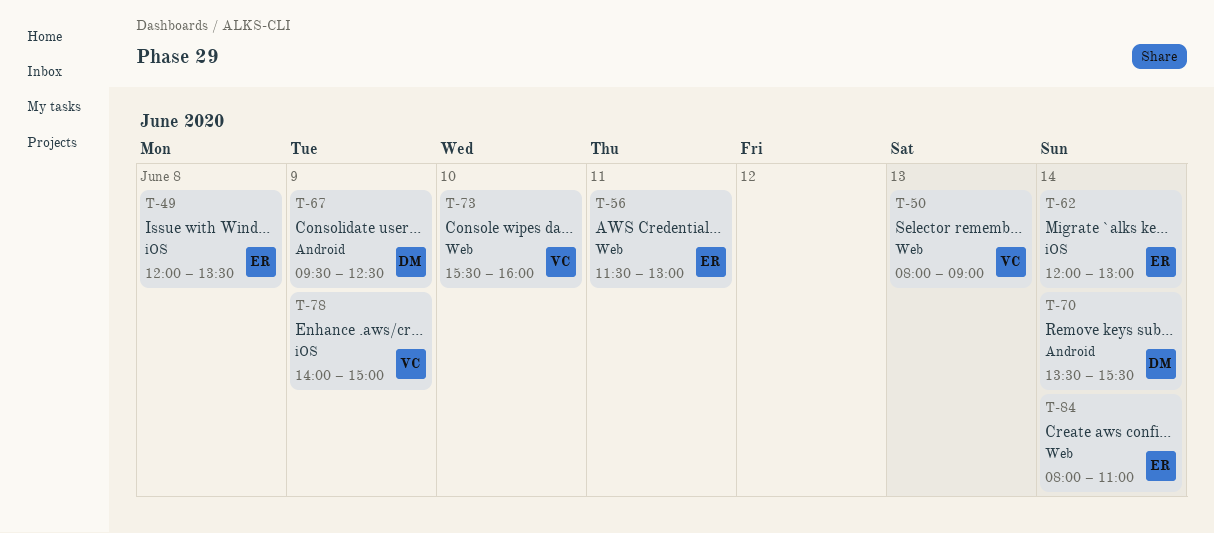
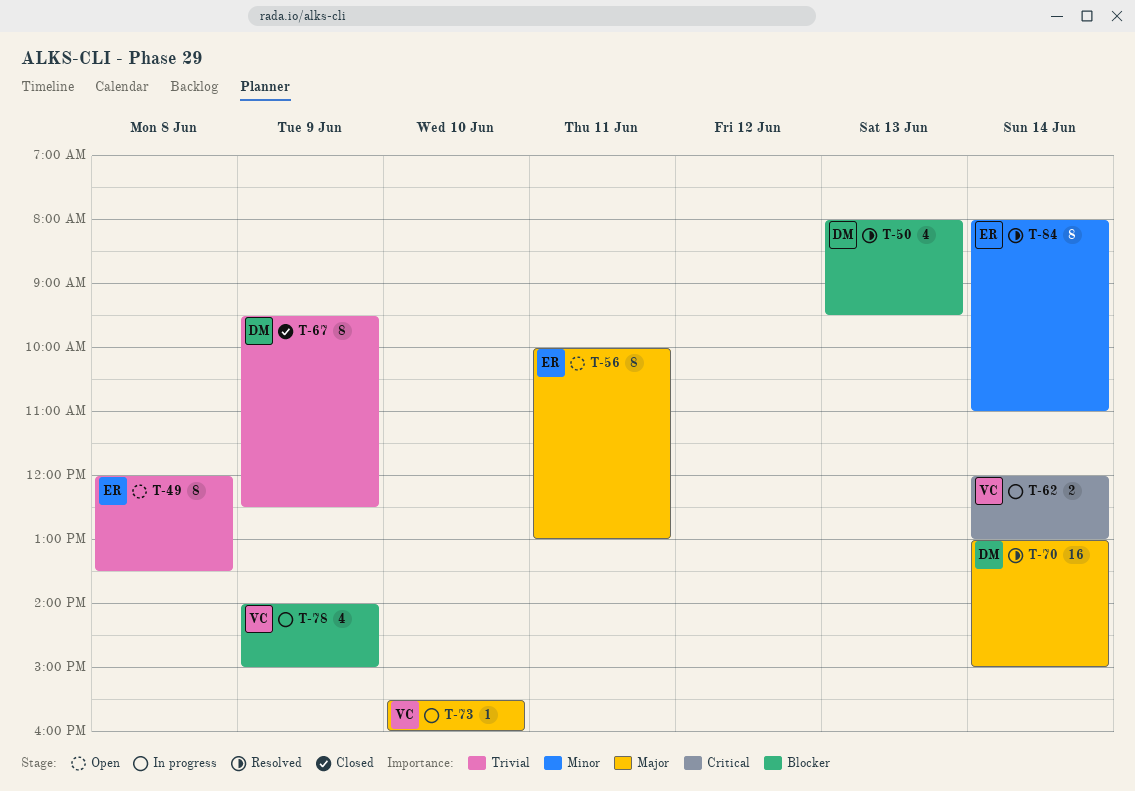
T-50, owner: VC -> DM
T-50, ends: 09:00 -> 09:30
T-56, begins: 11:30 -> 10:00
T-62, owner: ER -> VC
T-70, begins: 13:30 -> 13:00
T-70, ends: 15:30 -> 15:00

